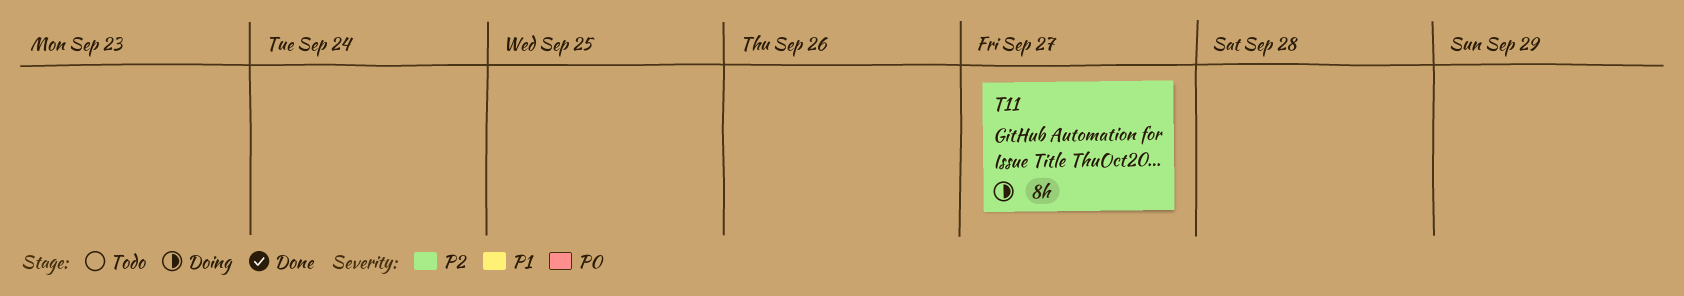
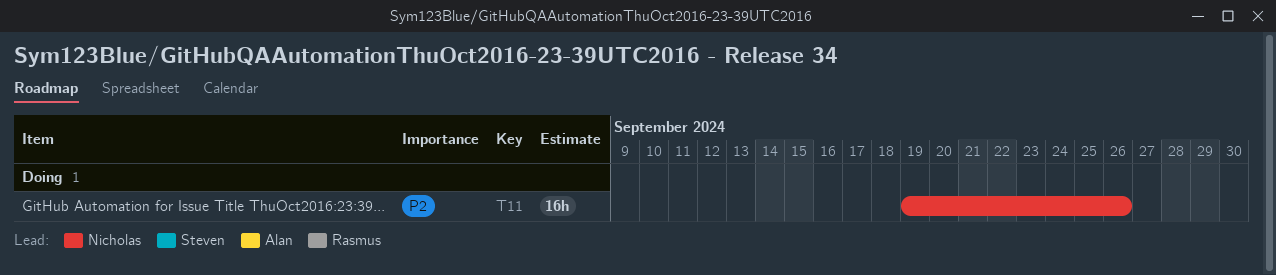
T11, estimate: 8h -> 16h
T11, due: Sep 27 -> Sep 26

